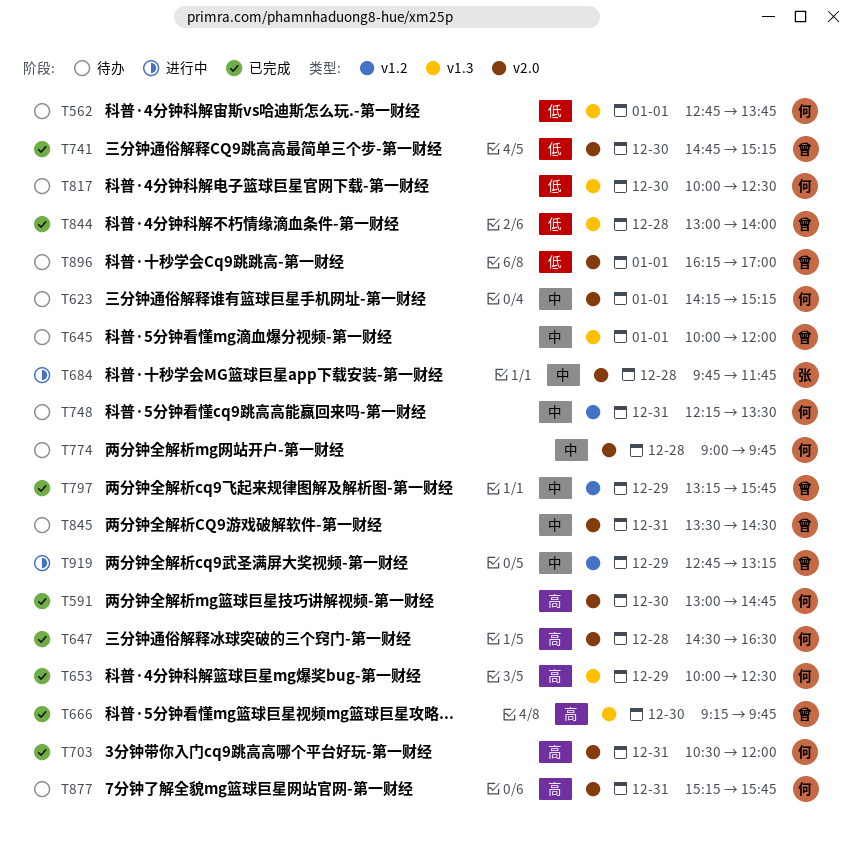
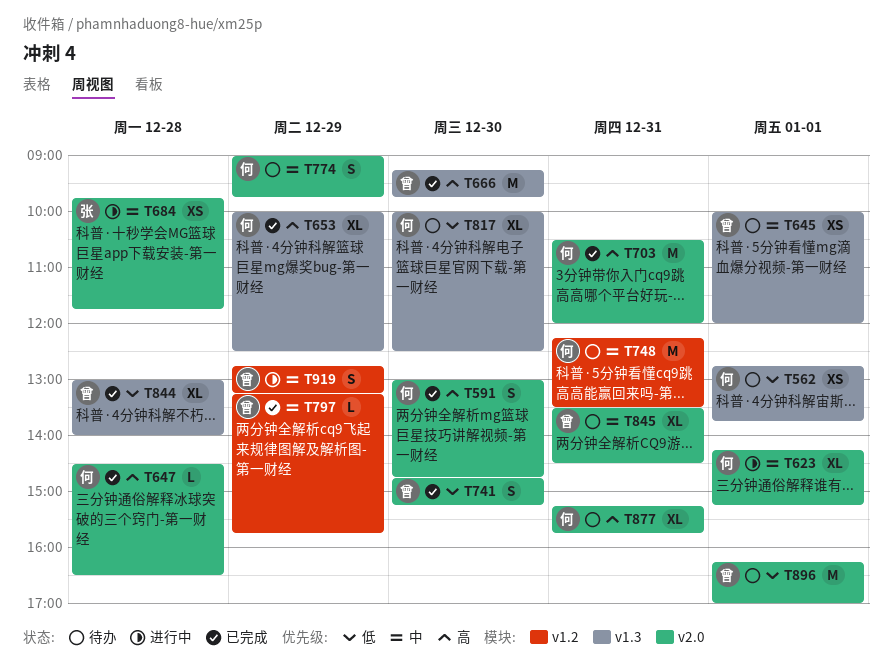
T623, status: 待办 -> 进行中
T774, day: Dec 28 -> Dec 29

